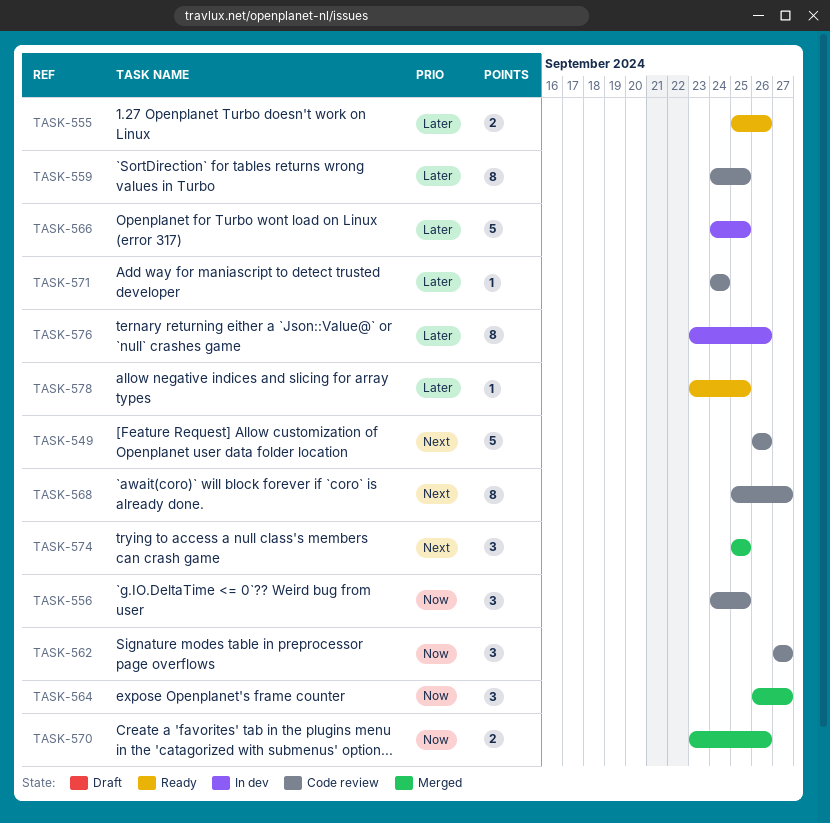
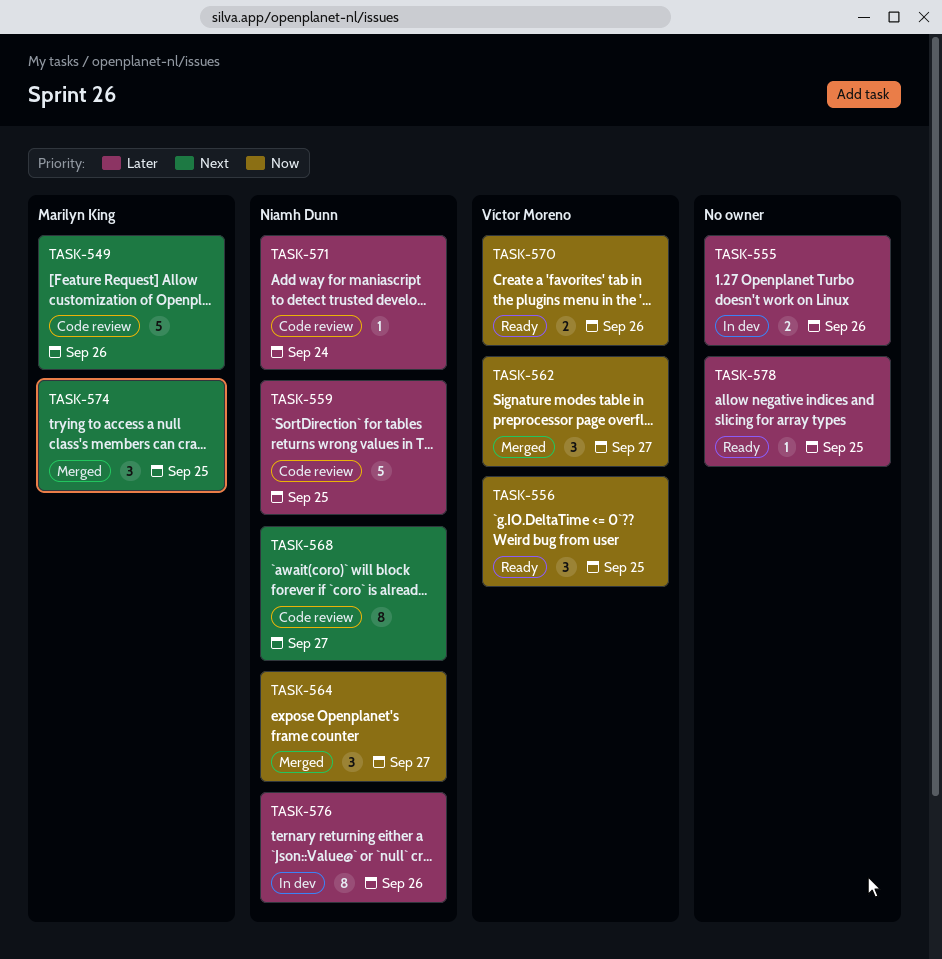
TASK-555, status: Ready -> In dev
TASK-556, status: Code review -> Ready
TASK-559, estimate: 8 -> 5
TASK-562, status: Code review -> Merged
TASK-566: present -> none
TASK-570, status: Merged -> Ready

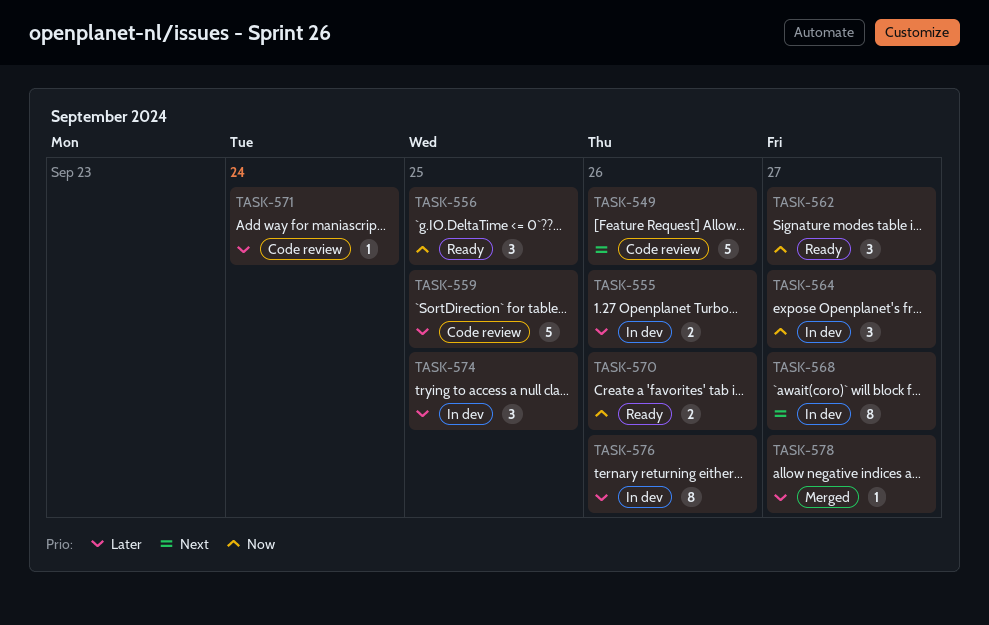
TASK-562, status: Merged -> Ready
TASK-564, status: Merged -> In dev
TASK-568, status: Code review -> In dev
TASK-574, status: Merged -> In dev
TASK-574, priority: Next -> Later
TASK-578, status: Ready -> Merged
TASK-578, due: Sep 25 -> Sep 27

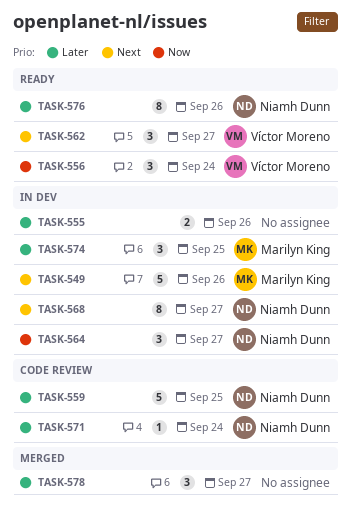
TASK-549, status: Code review -> In dev
TASK-556, due: Sep 25 -> Sep 24
TASK-562, priority: Now -> Next
TASK-570: present -> none
TASK-576, status: In dev -> Ready
TASK-578, estimate: 1 -> 3

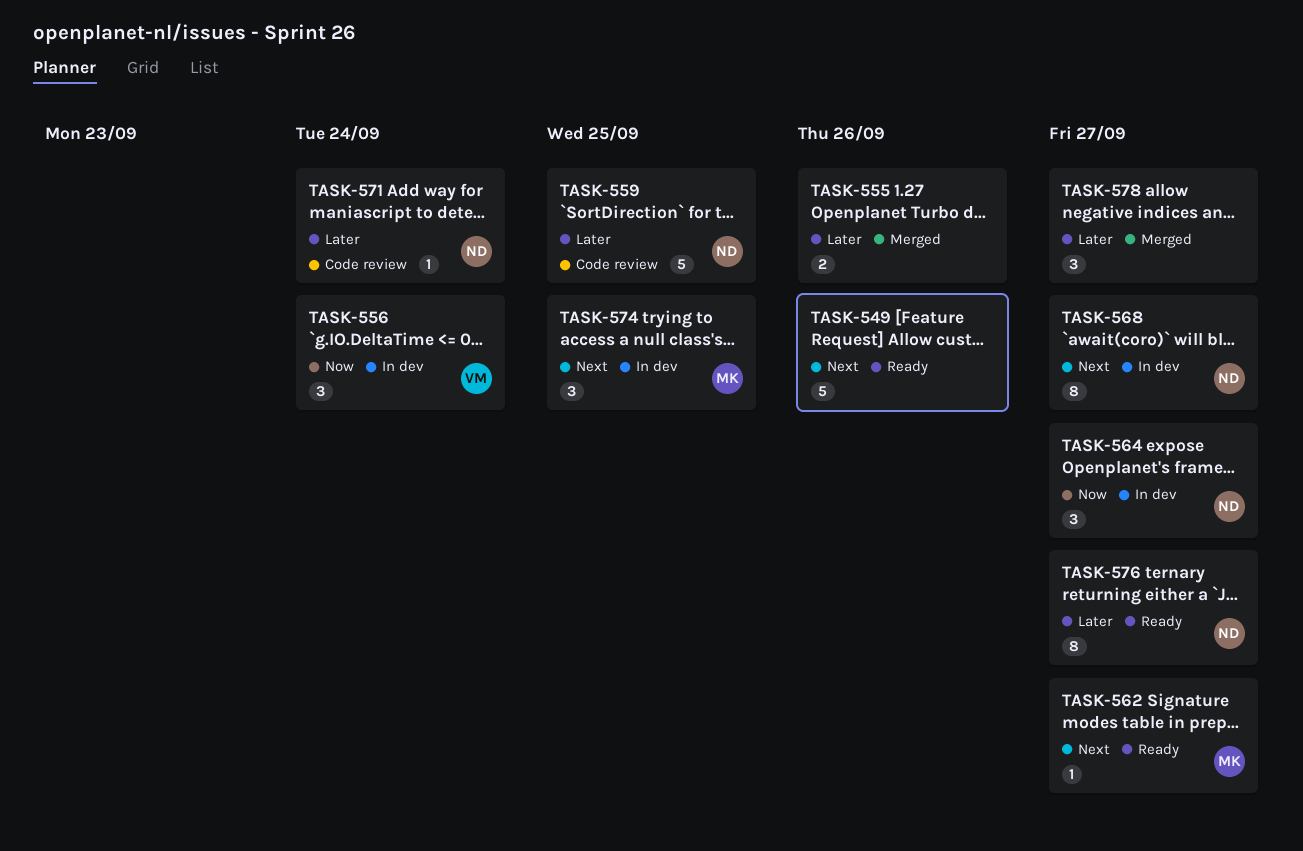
TASK-549, status: In dev -> Ready
TASK-549, owner: Marilyn King -> none
TASK-555, status: In dev -> Merged
TASK-556, status: Ready -> In dev
TASK-562, owner: Víctor Moreno -> Marilyn King
TASK-562, estimate: 3 -> 1
TASK-574, priority: Later -> Next
TASK-576, due: Sep 26 -> Sep 27

